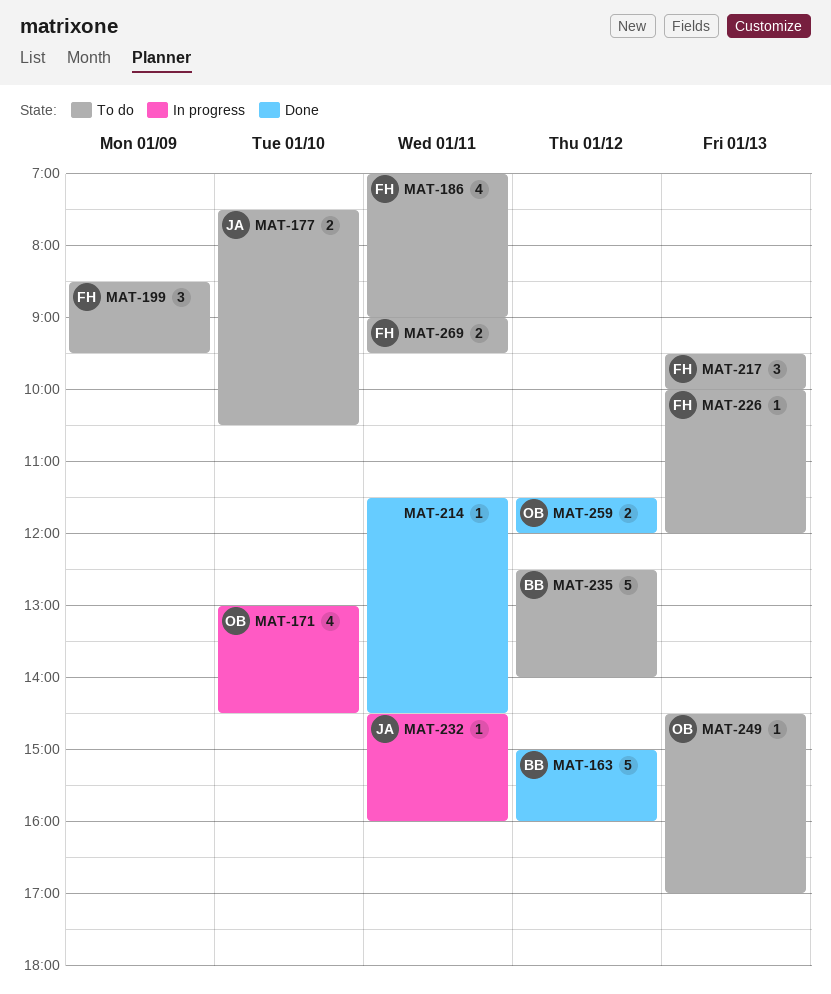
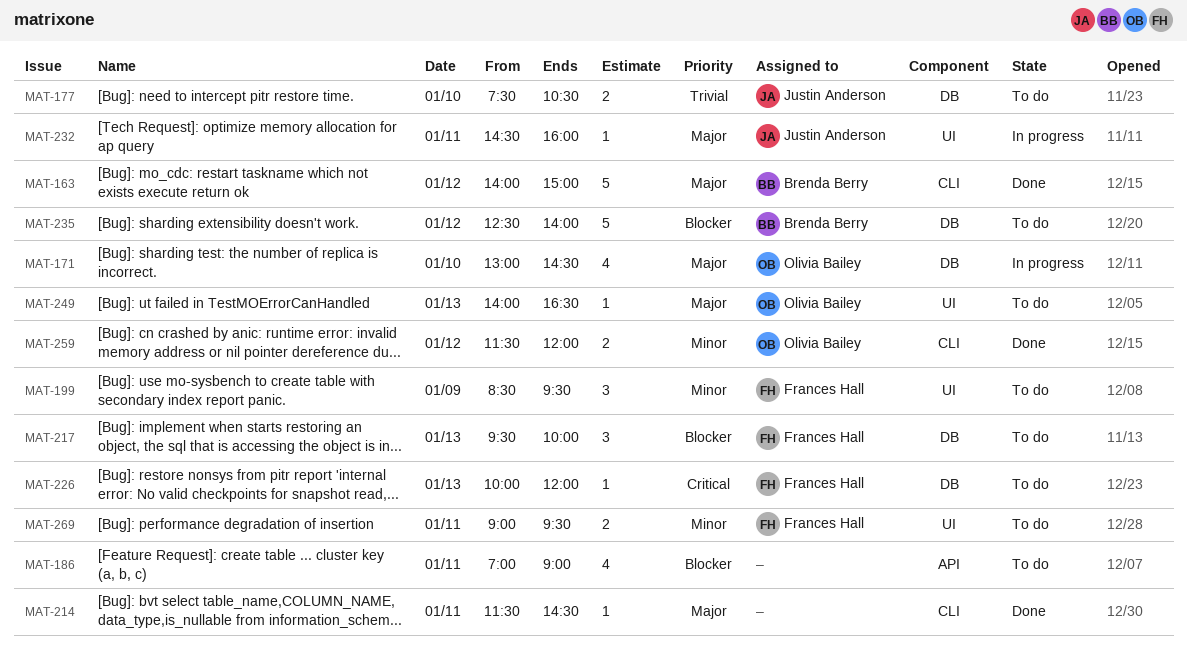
MAT-163, begins: 15:00 -> 14:00
MAT-163, ends: 16:00 -> 15:00
MAT-186, owner: Frances Hall -> none
MAT-249, begins: 14:30 -> 14:00
MAT-249, ends: 17:00 -> 16:30

